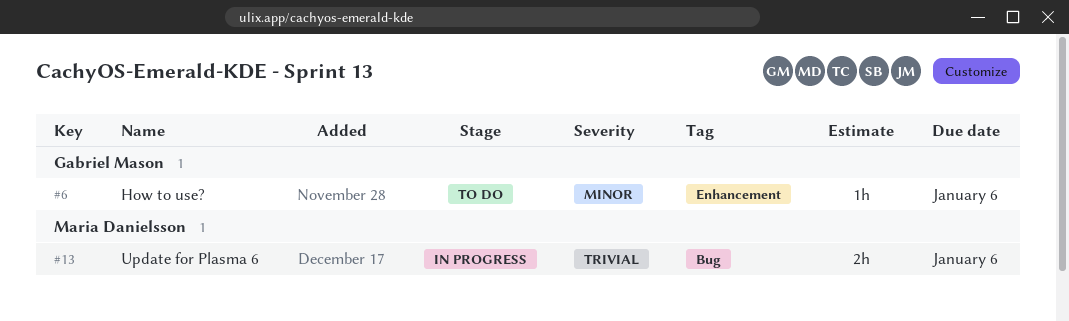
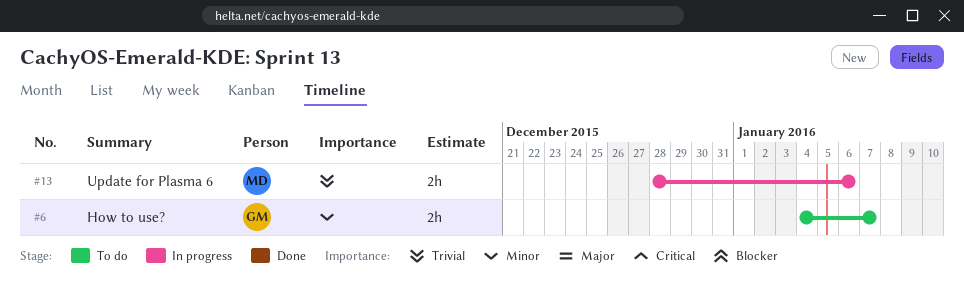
#6, estimate: 1h -> 2h
#6, due: Jan 6 -> Jan 7

